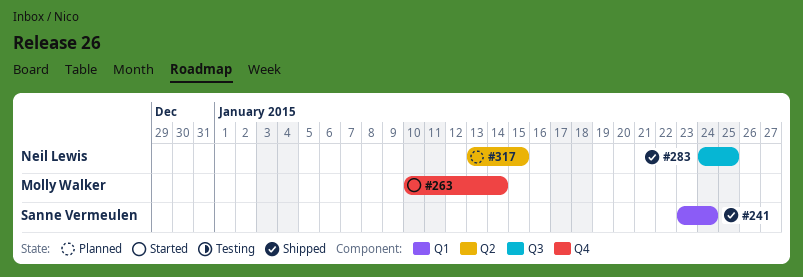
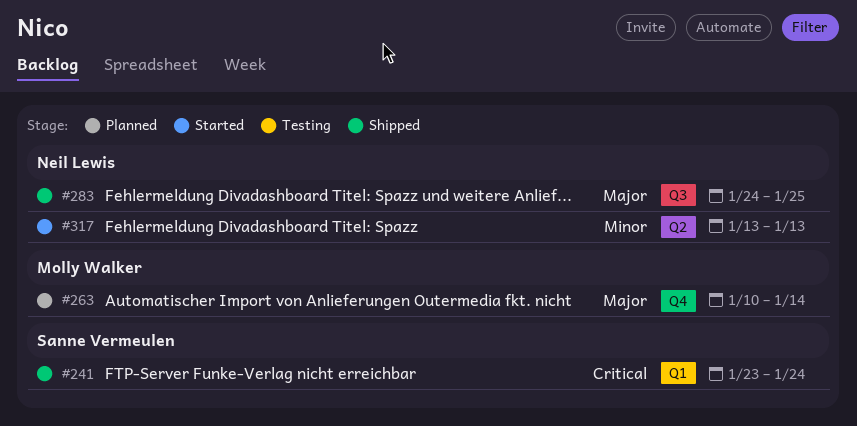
#263, status: Started -> Planned
#317, status: Planned -> Started
#317, due: Jan 15 -> Jan 13

